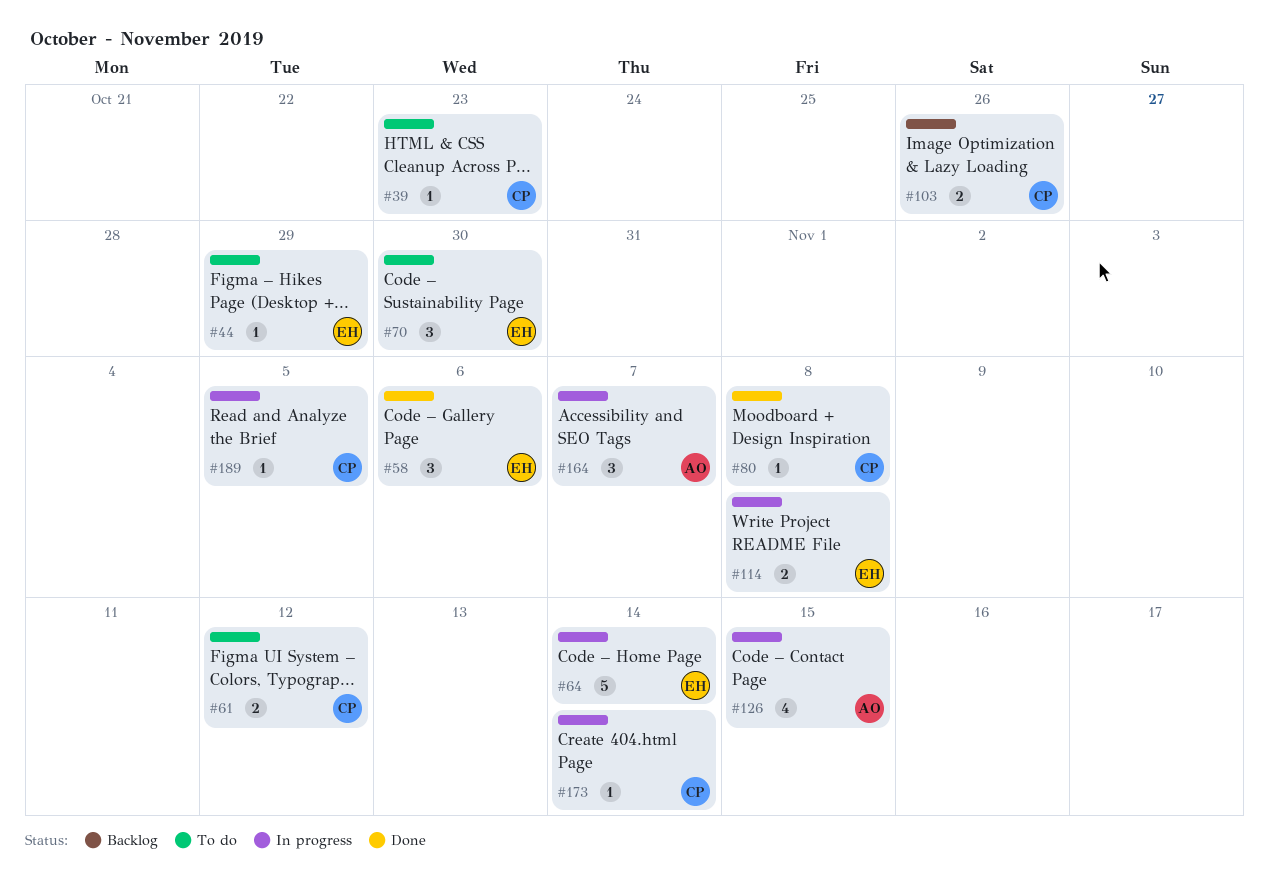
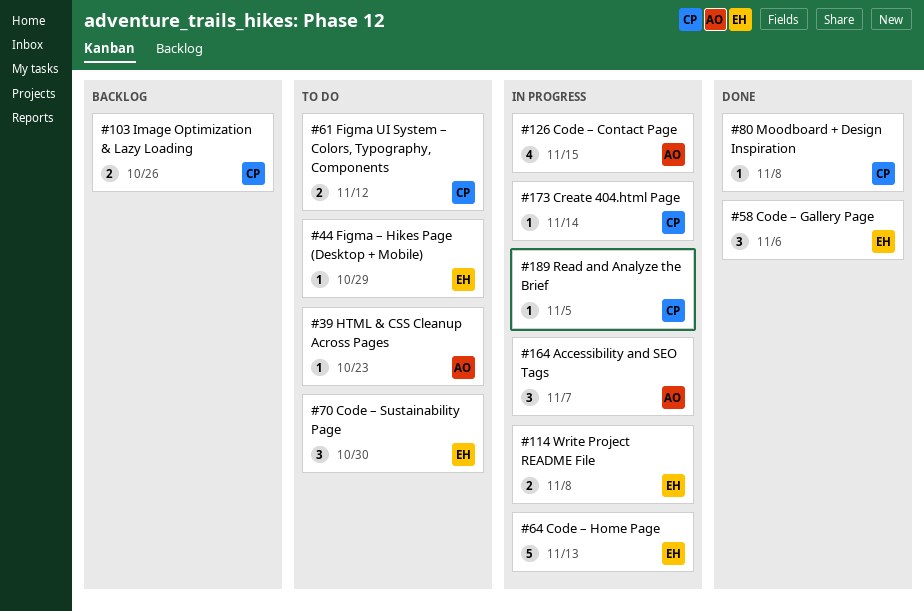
#39, owner: CP -> AO
#64, due: Nov 14 -> Nov 13

